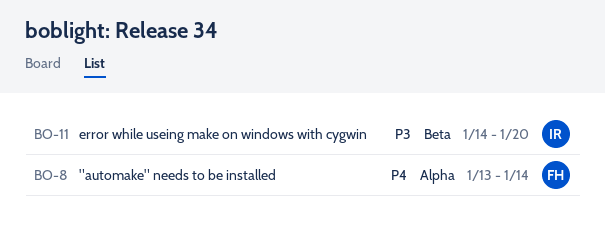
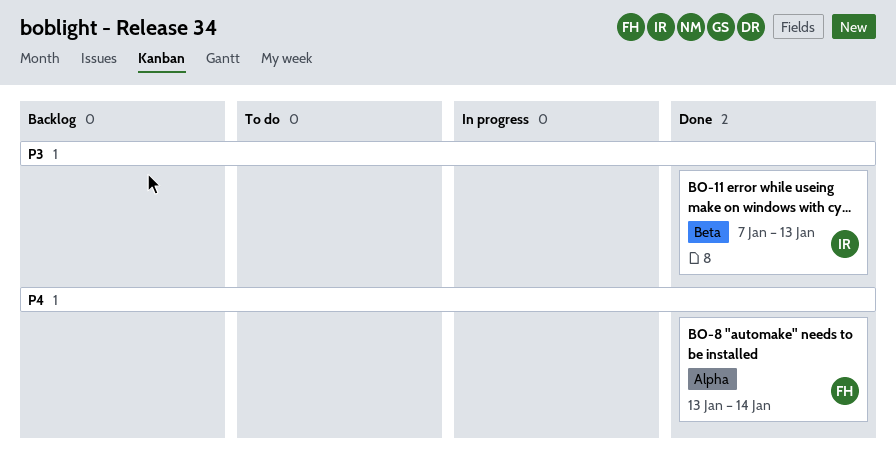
BO-11, start: Jan 14 -> Jan 7
BO-11, due: Jan 20 -> Jan 13

